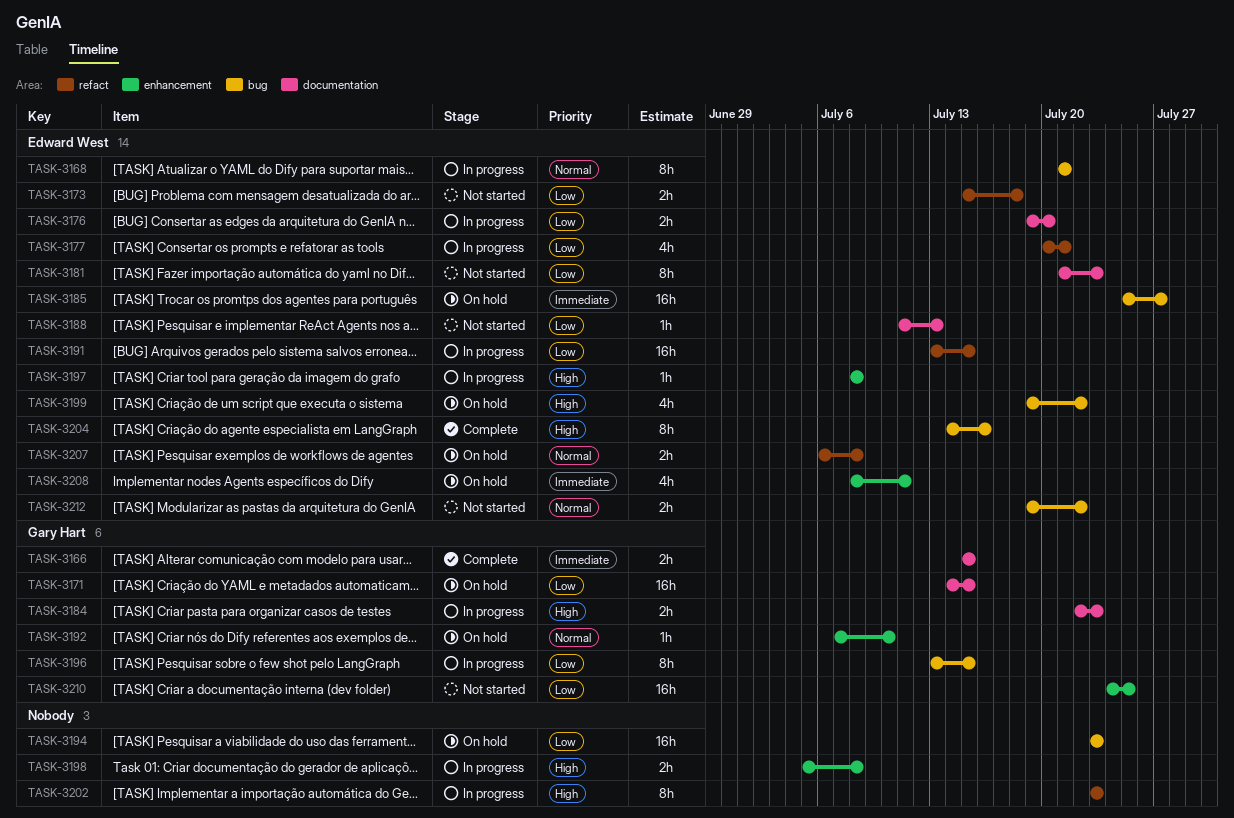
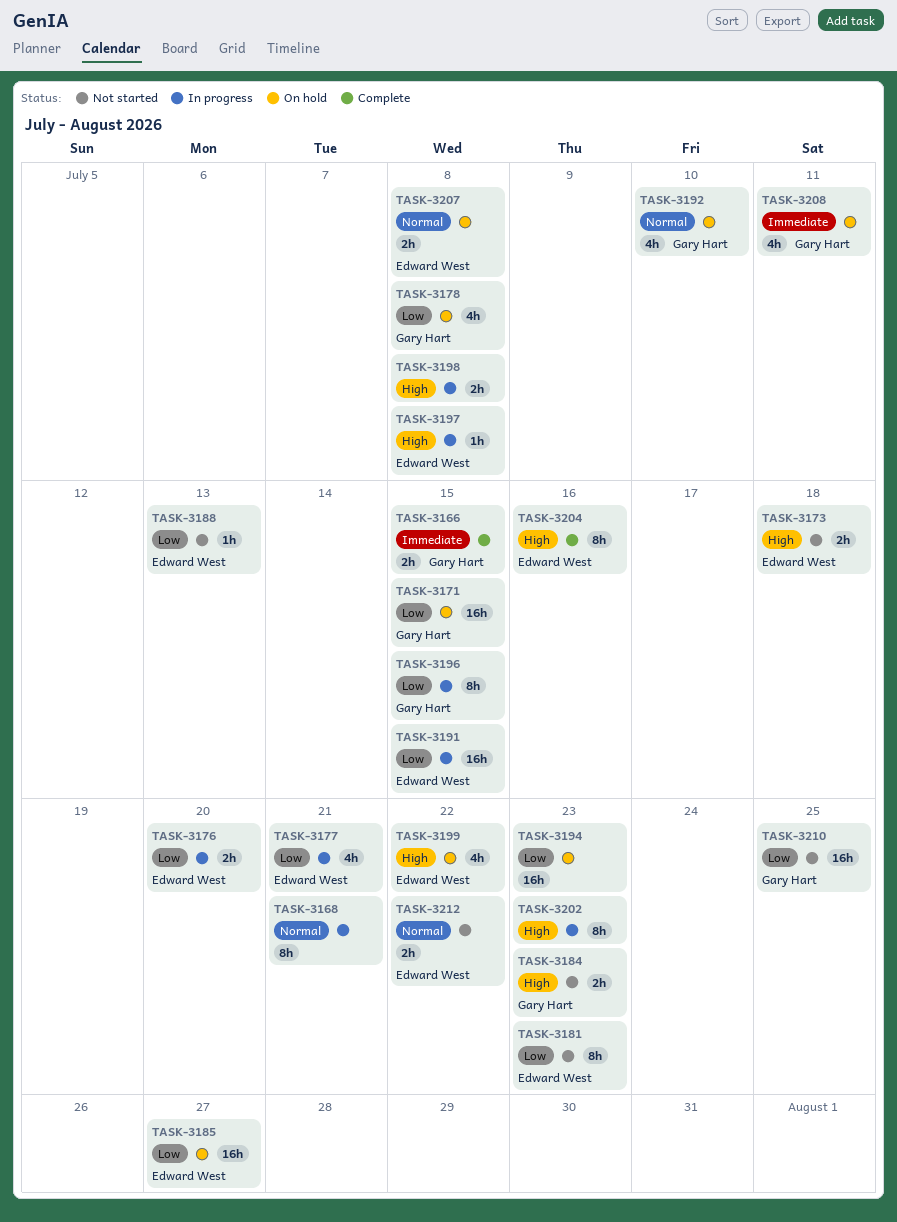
TASK-3168, owner: Edward West -> none
TASK-3173, priority: Low -> High
TASK-3178: none -> present
TASK-3184, status: In progress -> Not started
TASK-3185, priority: Immediate -> Low
TASK-3192, estimate: 1h -> 4h
TASK-3208, owner: Edward West -> Gary Hart

